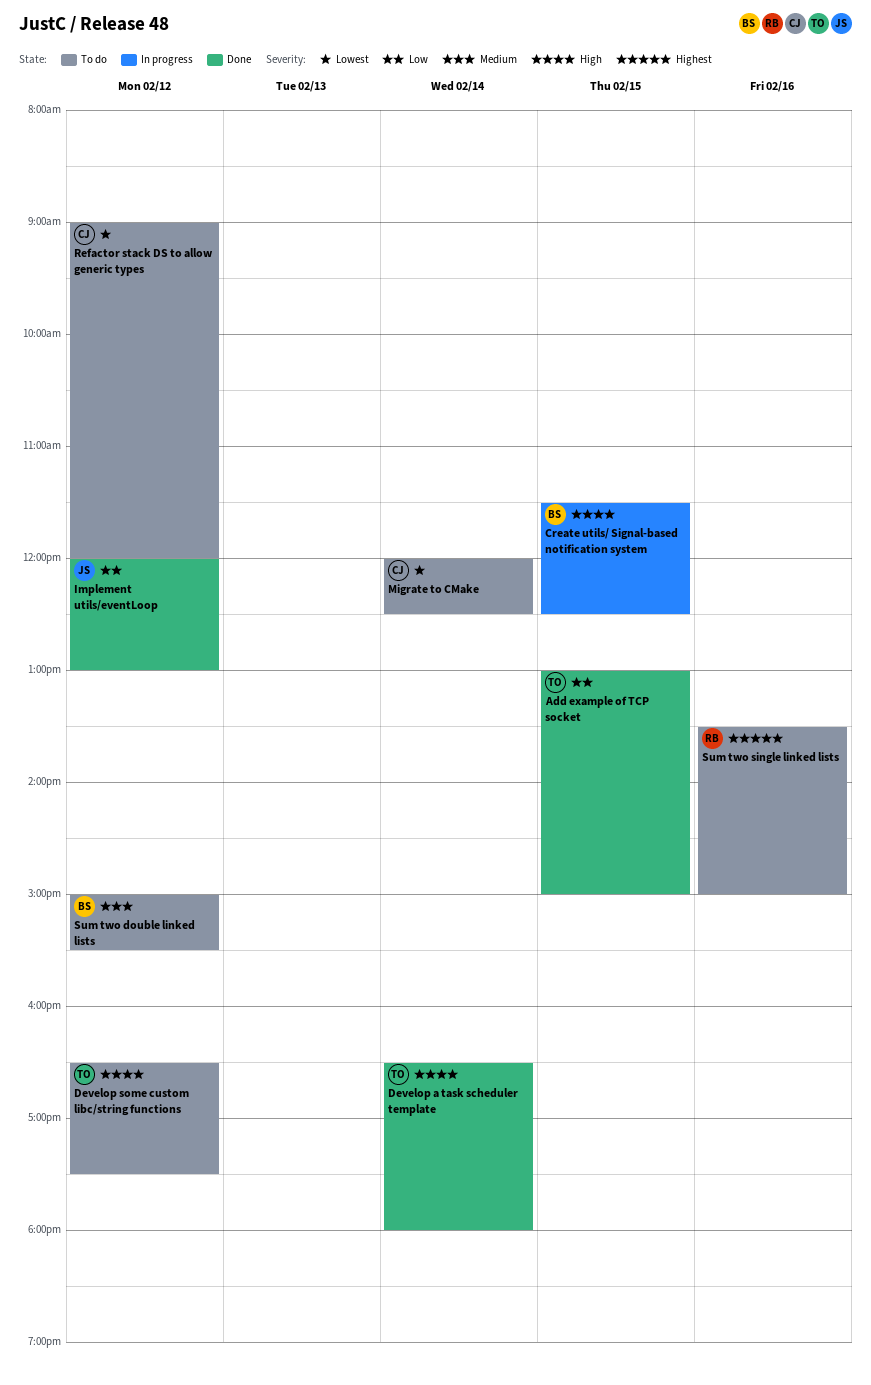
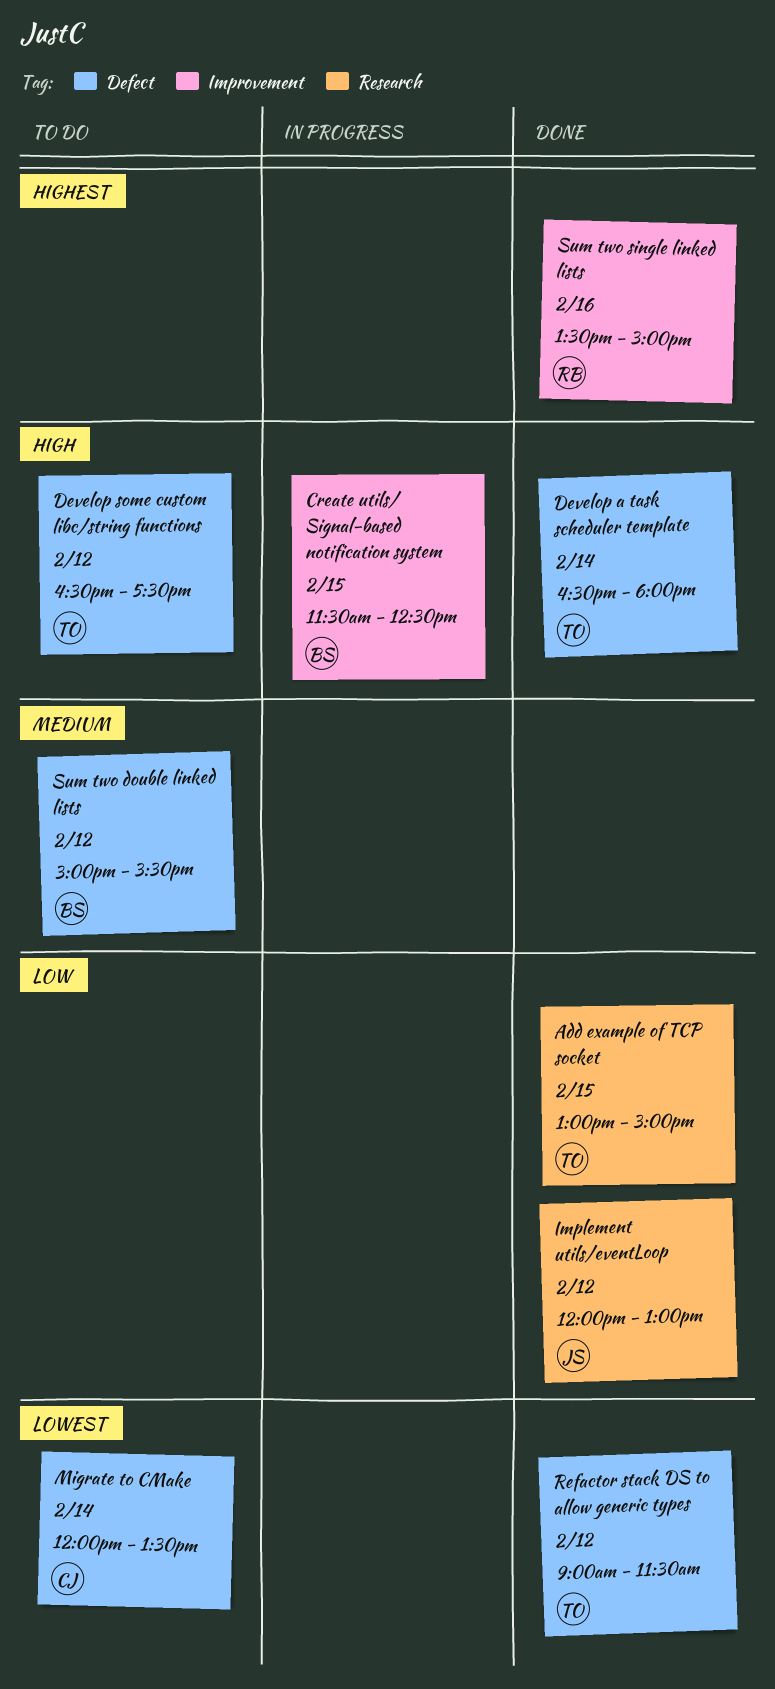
Migrate to CMake, ends: 12:30 -> 13:30
Refactor stack DS to allow generic types, status: To do -> Done
Refactor stack DS to allow generic types, owner: CJ -> TO
Refactor stack DS to allow generic types, ends: 12:00 -> 11:30
Sum two single linked lists, status: To do -> Done

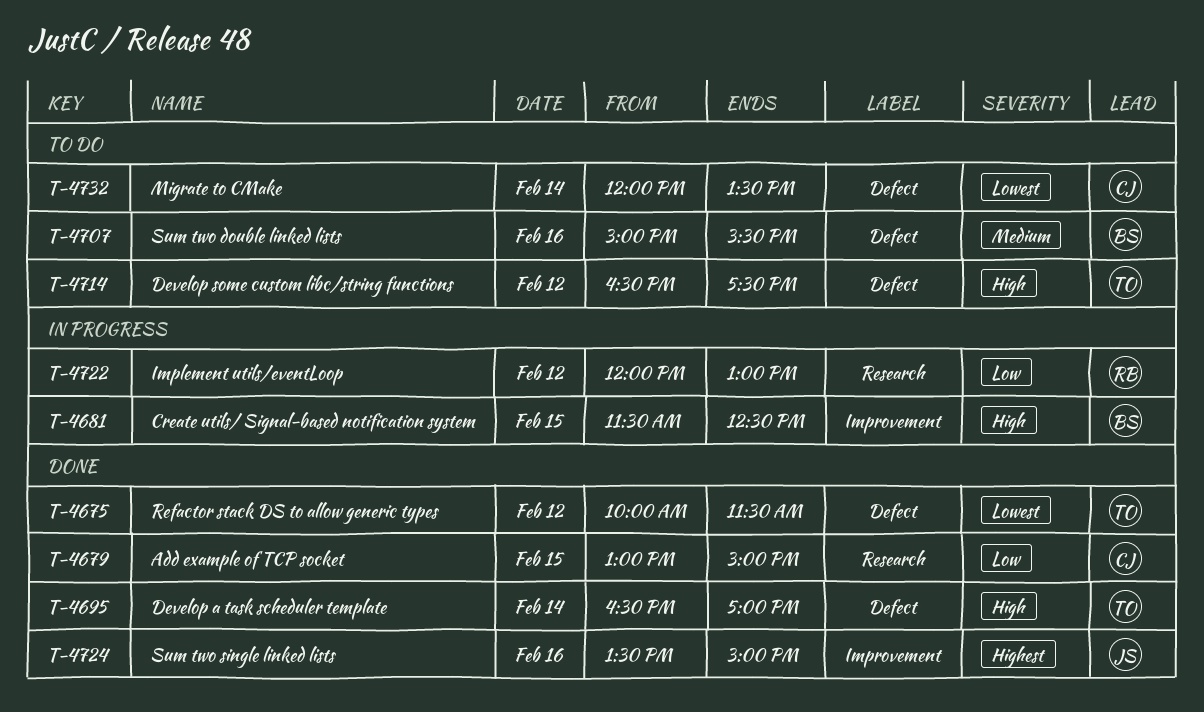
Add example of TCP socket, owner: TO -> CJ
Develop a task scheduler template, ends: 18:00 -> 17:00
Implement utils/eventLoop, status: Done -> In progress
Implement utils/eventLoop, owner: JS -> RB
Refactor stack DS to allow generic types, begins: 09:00 -> 10:00
Sum two double linked lists, day: Feb 12 -> Feb 16
Sum two single linked lists, owner: RB -> JS

